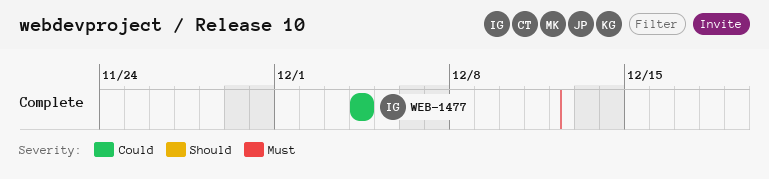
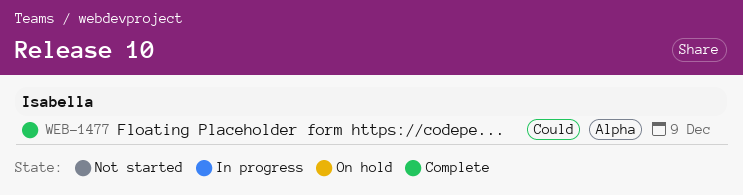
WEB-1477, due: Dec 4 -> Dec 9

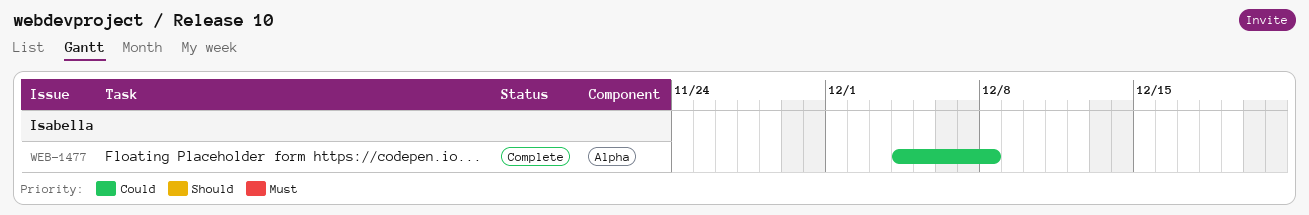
WEB-1477, due: Dec 9 -> Dec 8

